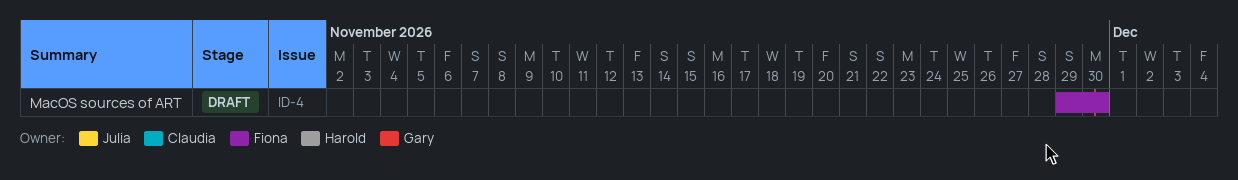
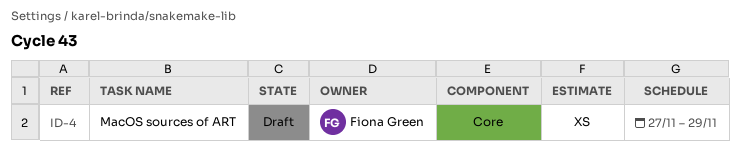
ID-4, start: Nov 29 -> Nov 27
ID-4, due: Nov 30 -> Nov 29

